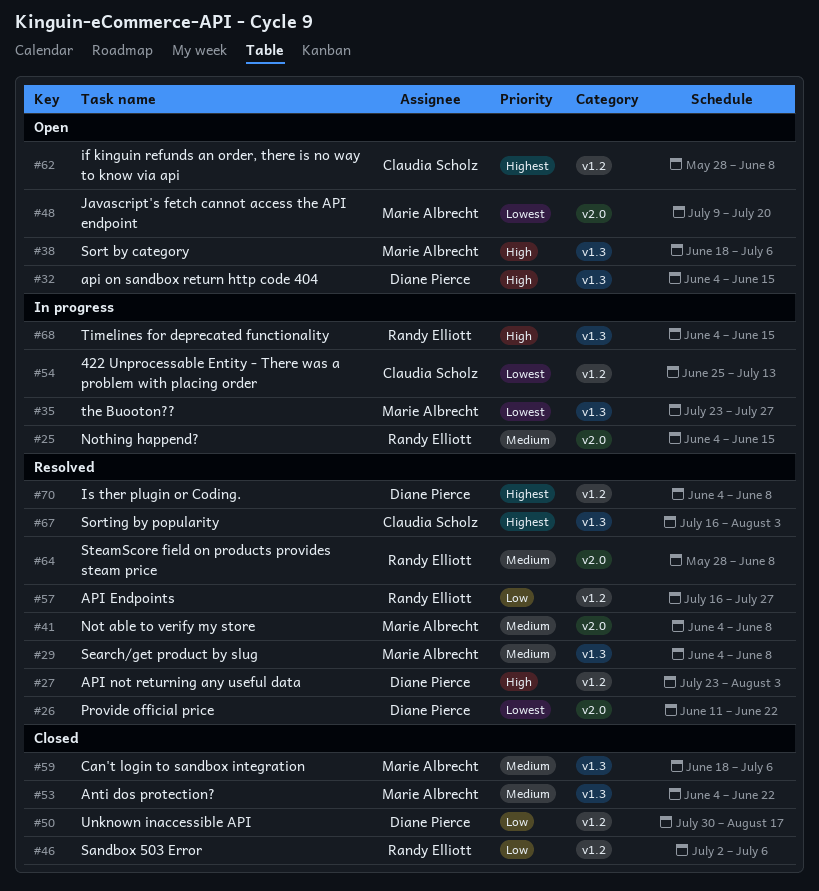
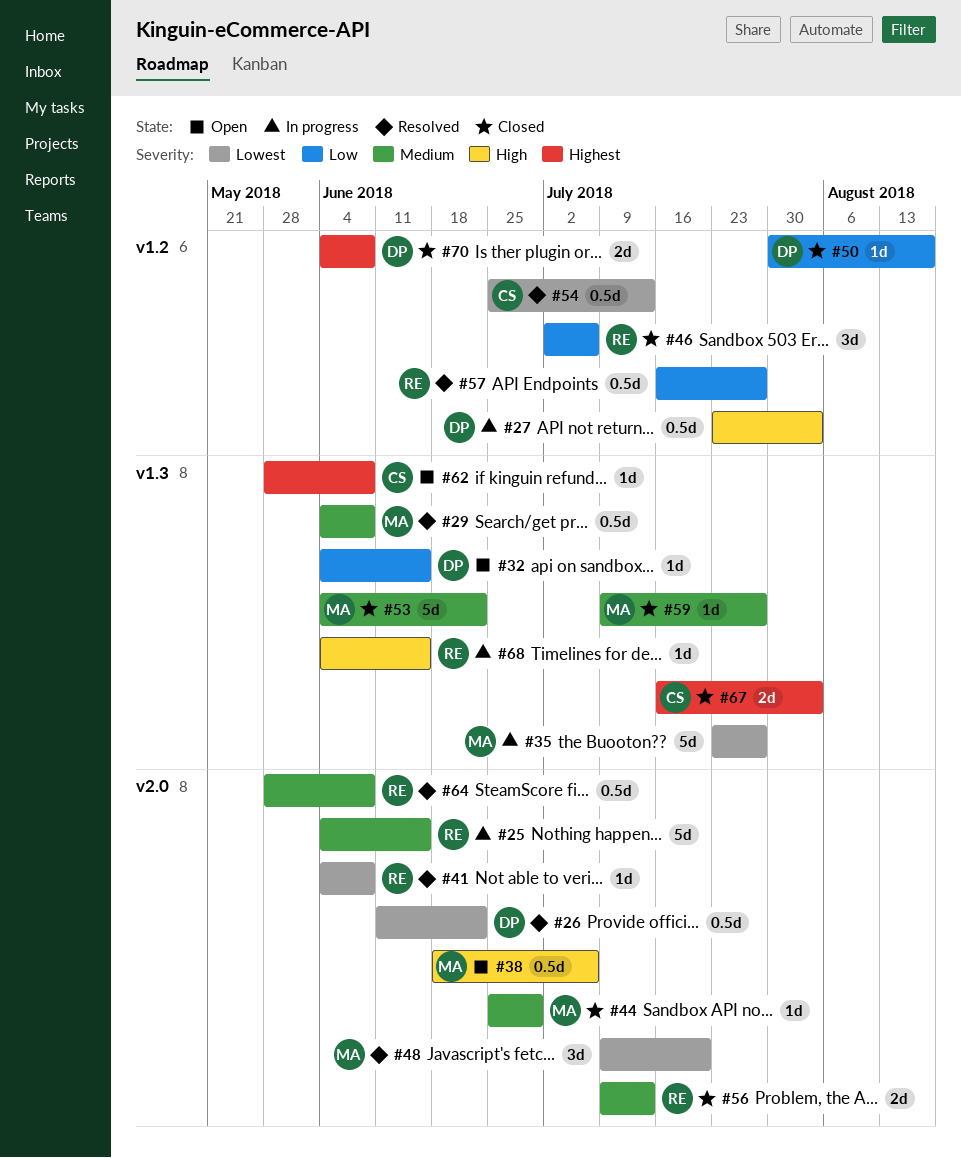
#27, status: Resolved -> In progress
#32, priority: High -> Low
#38, label: v1.3 -> v2.0
#41, owner: Marie Albrecht -> Randy Elliott
#41, priority: Medium -> Lowest
#44: none -> present
#48, status: Open -> Resolved
#54, status: In progress -> Resolved
#56: none -> present
#59, start: Jun 18 -> Jul 9
#59, due: Jul 6 -> Jul 27
#62, label: v1.2 -> v1.3
#67, status: Resolved -> Closed
#70, status: Resolved -> Closed

